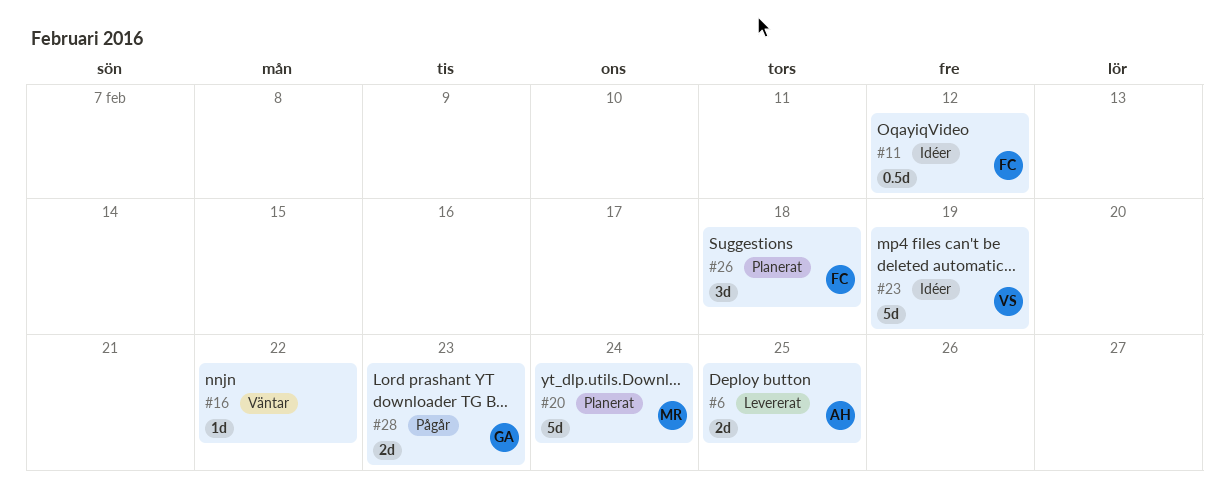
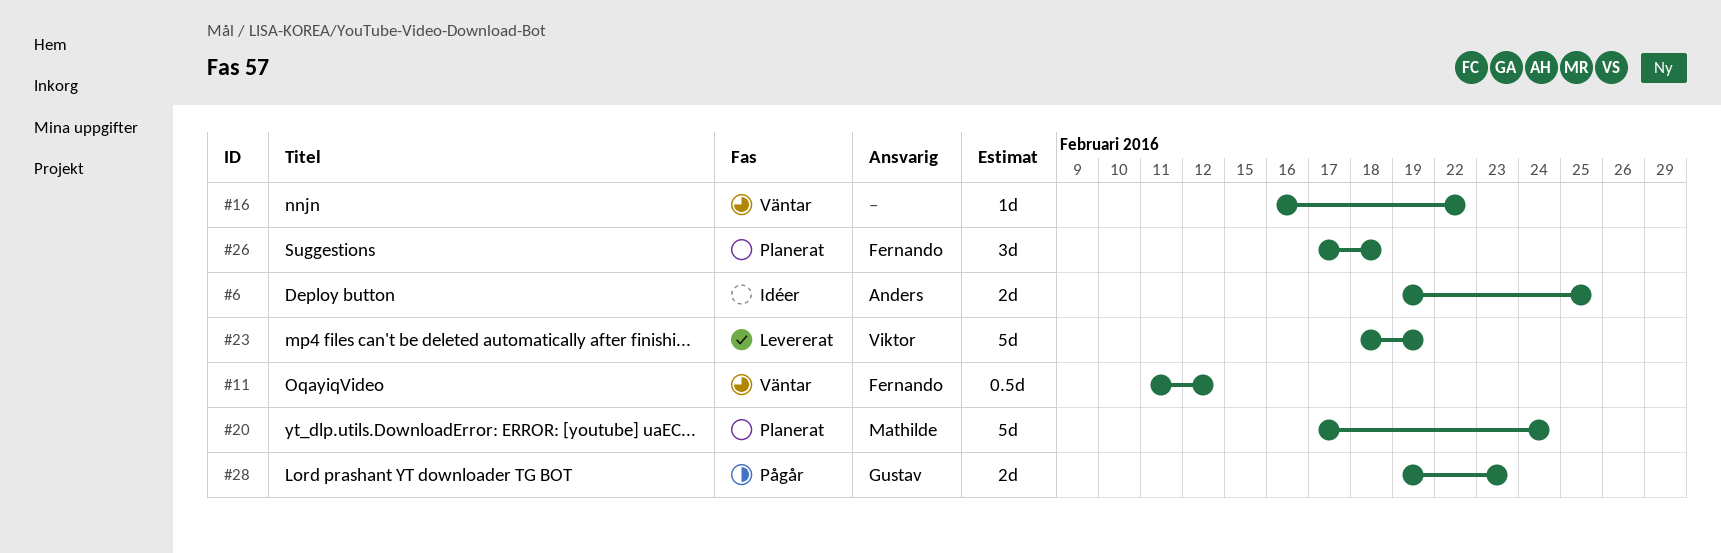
#6, status: Levererat -> Idéer
#11, status: Idéer -> Väntar
#23, status: Idéer -> Levererat

